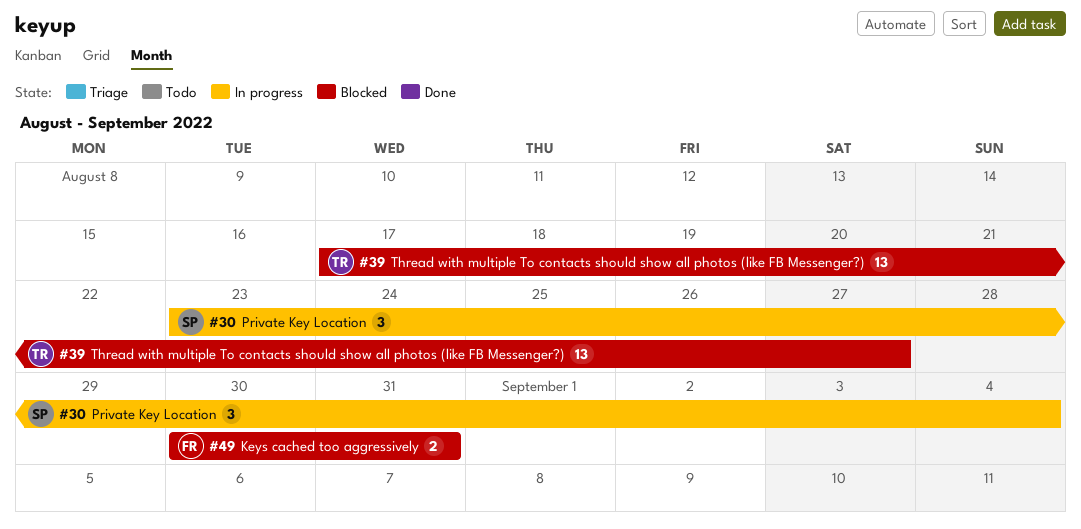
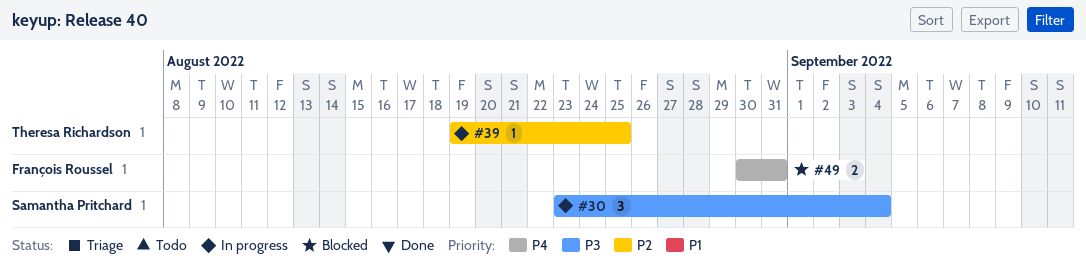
#39, status: Blocked -> In progress
#39, estimate: 13 -> 1
#39, start: Aug 17 -> Aug 19
#39, due: Aug 27 -> Aug 25

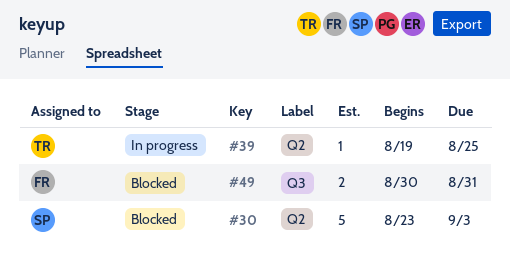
#30, status: In progress -> Blocked
#30, estimate: 3 -> 5
#30, due: Sep 4 -> Sep 3

